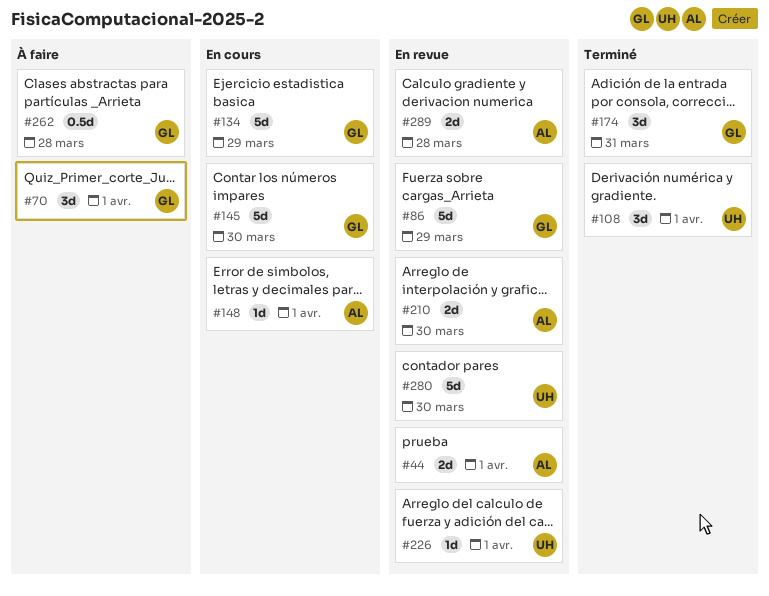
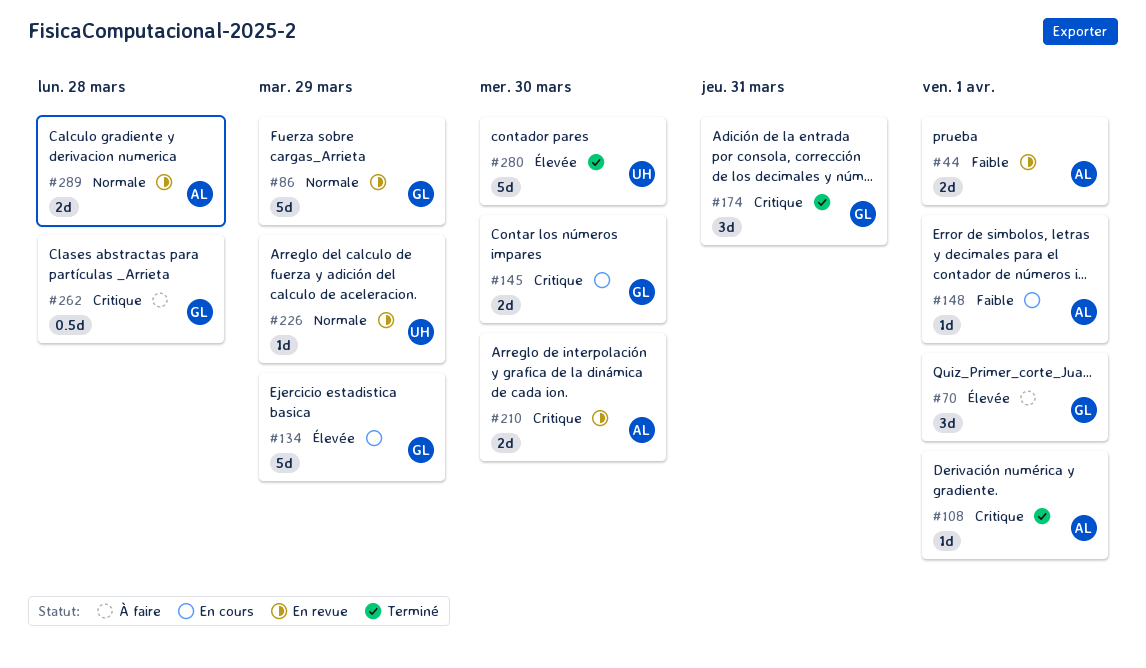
#108, owner: UH -> AL
#108, estimate: 3d -> 1d
#145, estimate: 5d -> 2d
#226, due: Apr 1 -> Mar 29
#280, status: En revue -> Terminé

